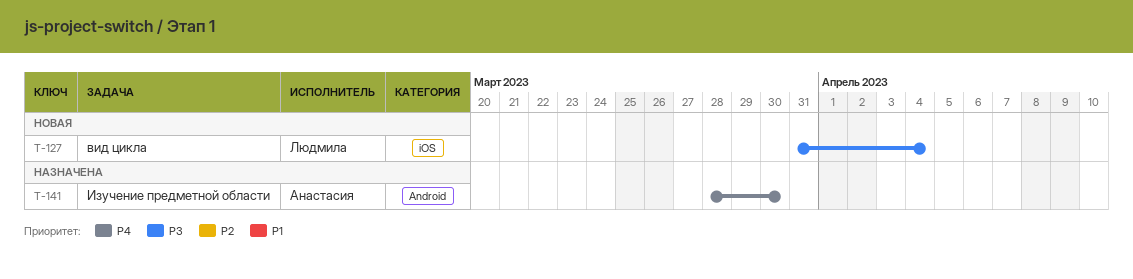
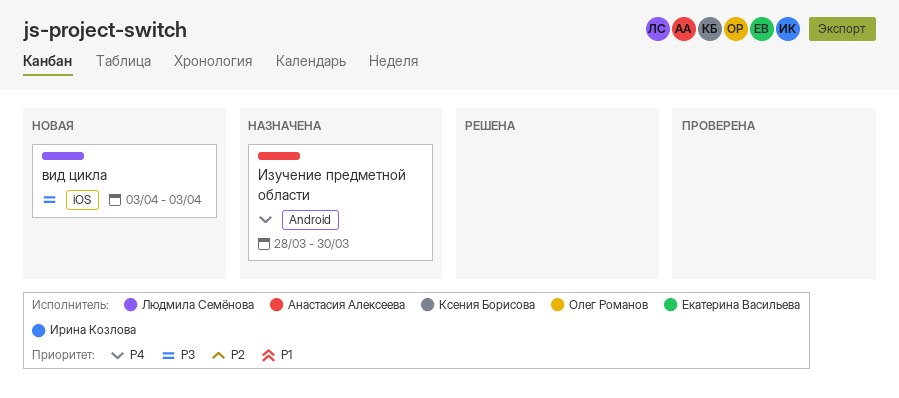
вид цикла, start: Mar 31 -> Apr 3
вид цикла, due: Apr 4 -> Apr 3

